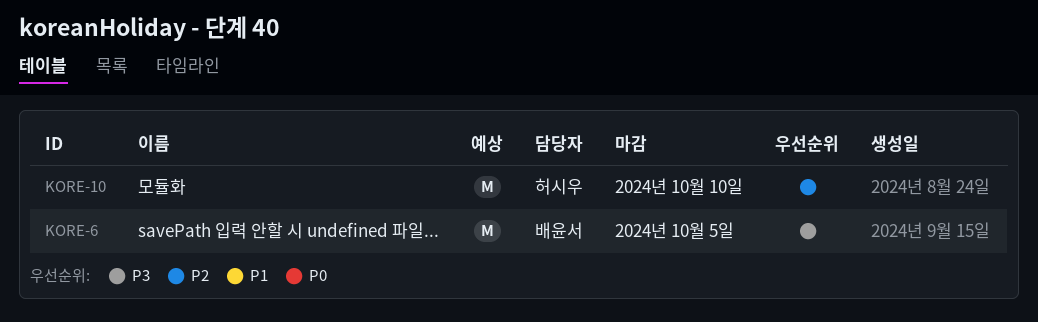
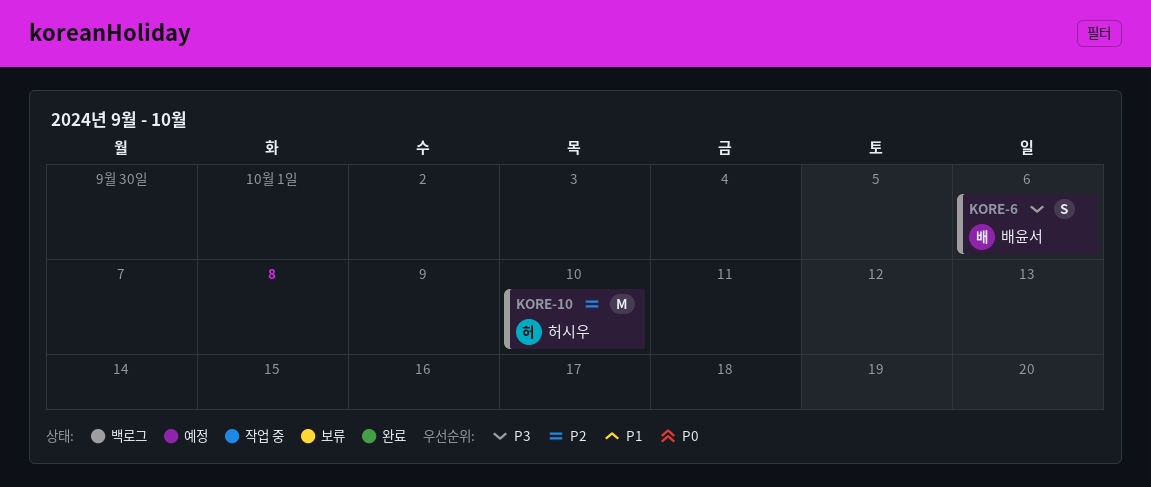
KORE-6, estimate: M -> S
KORE-6, due: Oct 5 -> Oct 6

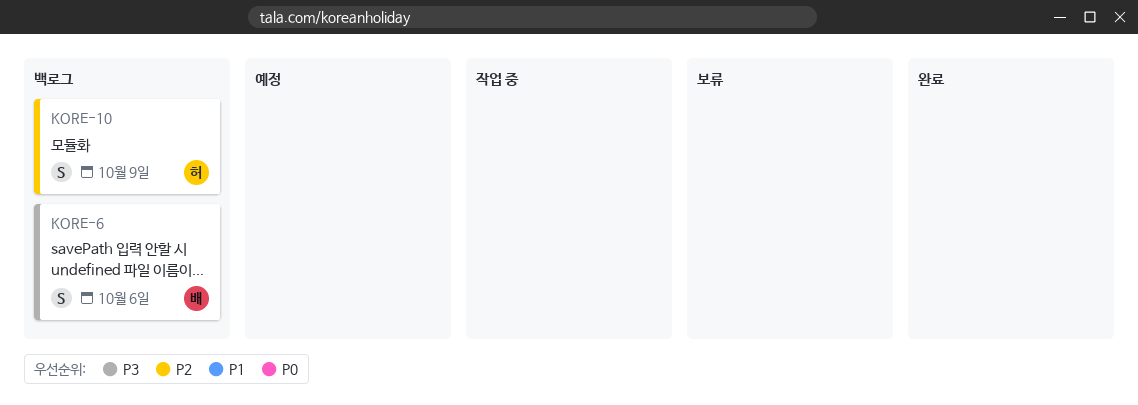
KORE-10, estimate: M -> S
KORE-10, due: Oct 10 -> Oct 9

